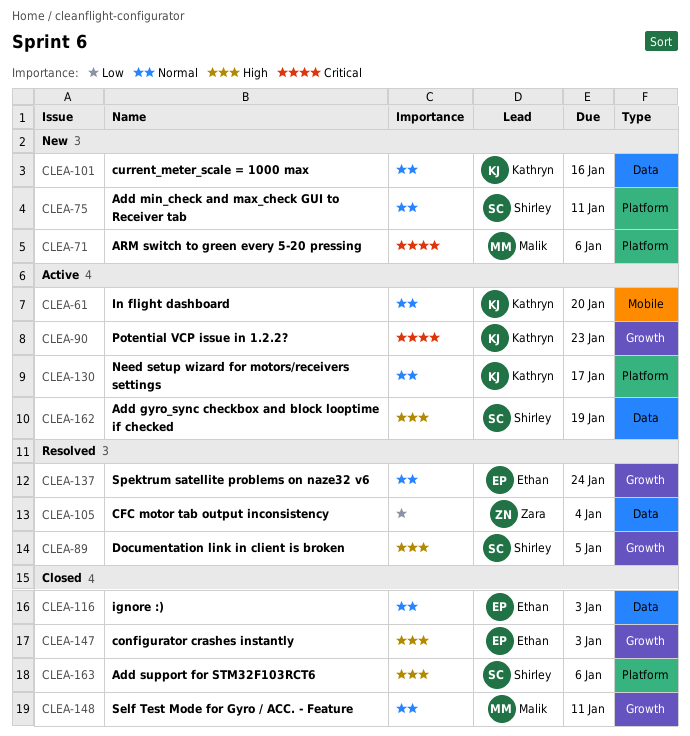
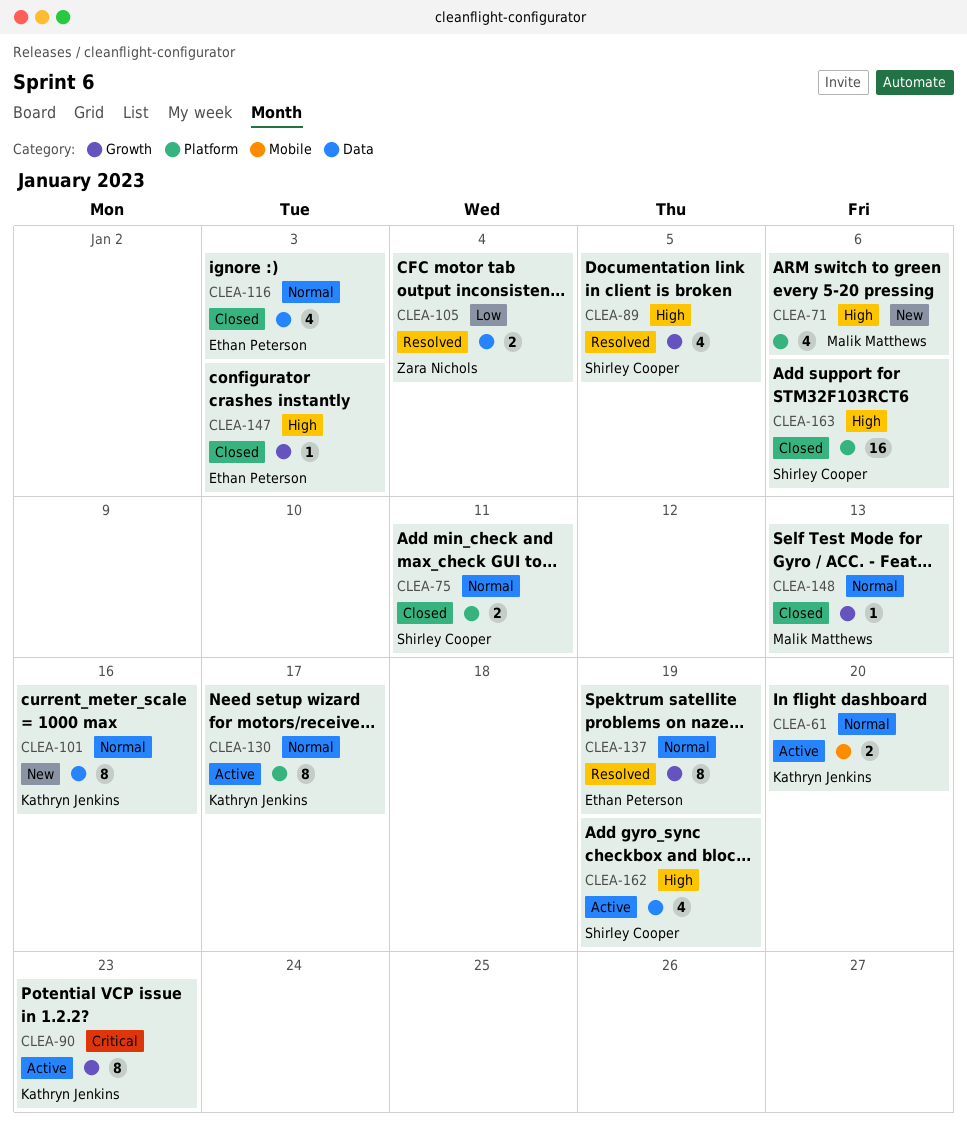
CLEA-71, priority: Critical -> High
CLEA-75, status: New -> Closed
CLEA-137, due: Jan 24 -> Jan 19
CLEA-148, due: Jan 11 -> Jan 13

